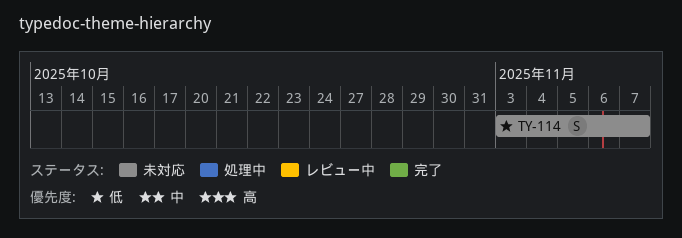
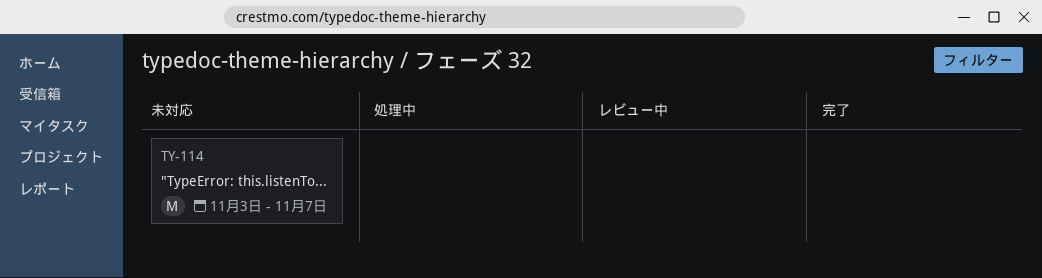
TY-114, estimate: S -> M

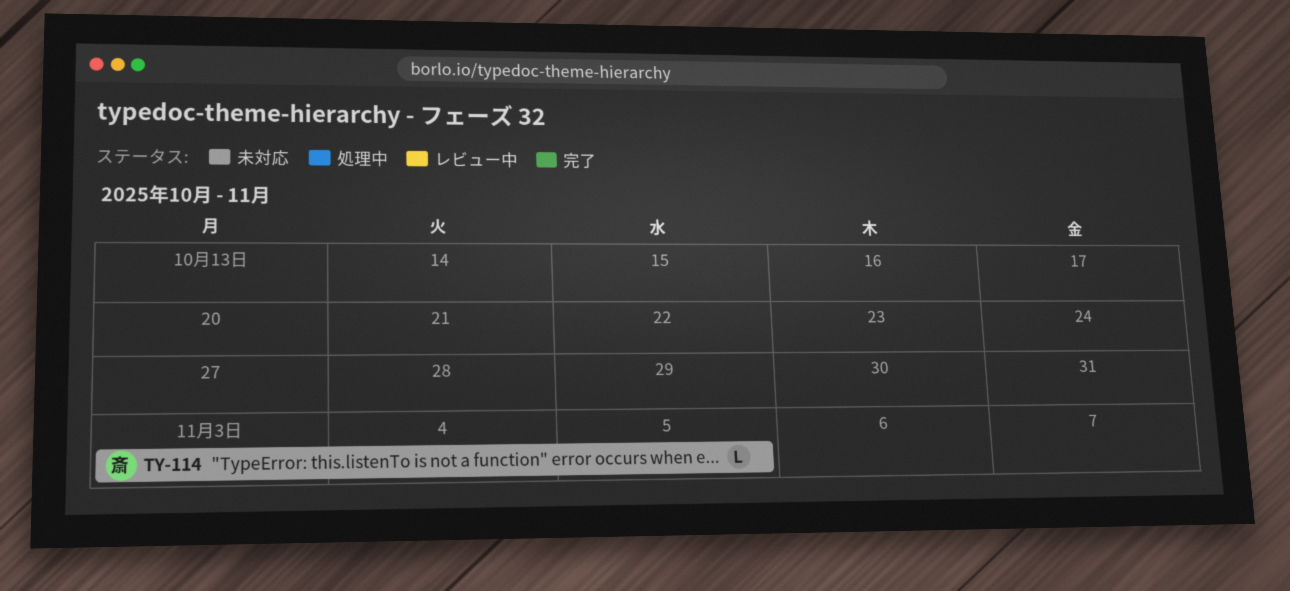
TY-114, estimate: M -> L
TY-114, due: Nov 7 -> Nov 5

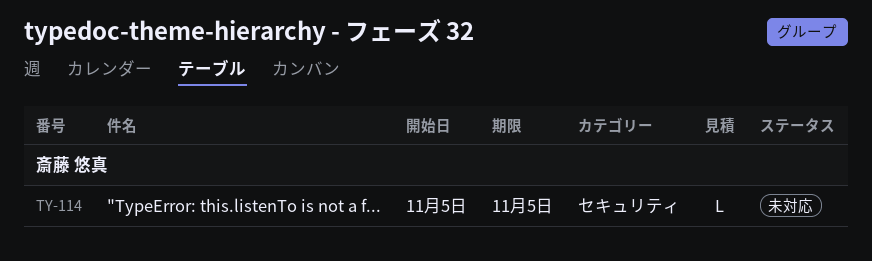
TY-114, start: Nov 3 -> Nov 5

